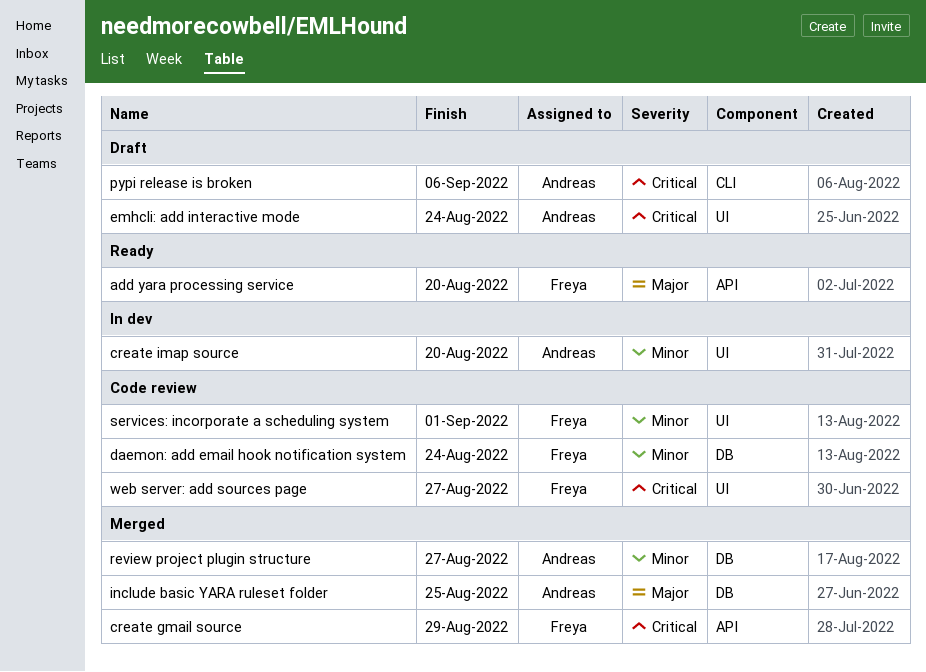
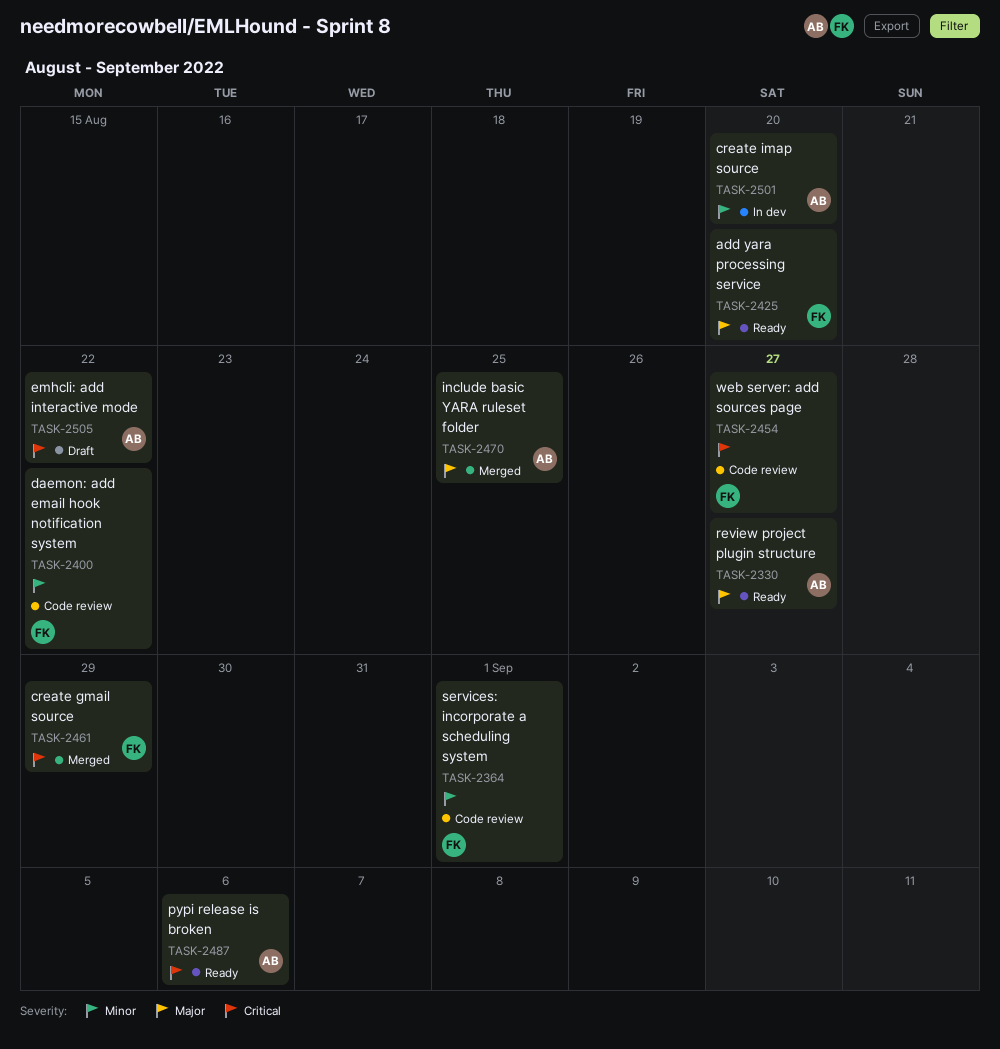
daemon: add email hook notification system, due: Aug 24 -> Aug 22
emhcli: add interactive mode, due: Aug 24 -> Aug 22
pypi release is broken, status: Draft -> Ready
review project plugin structure, status: Merged -> Ready
review project plugin structure, priority: Minor -> Major

